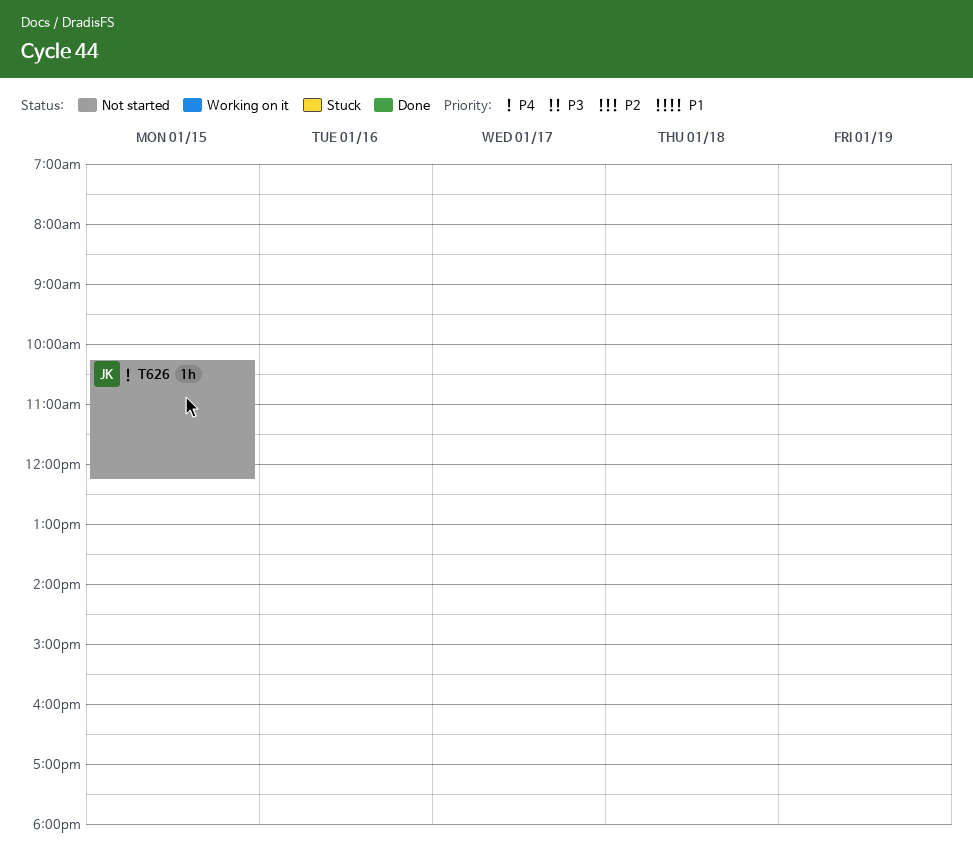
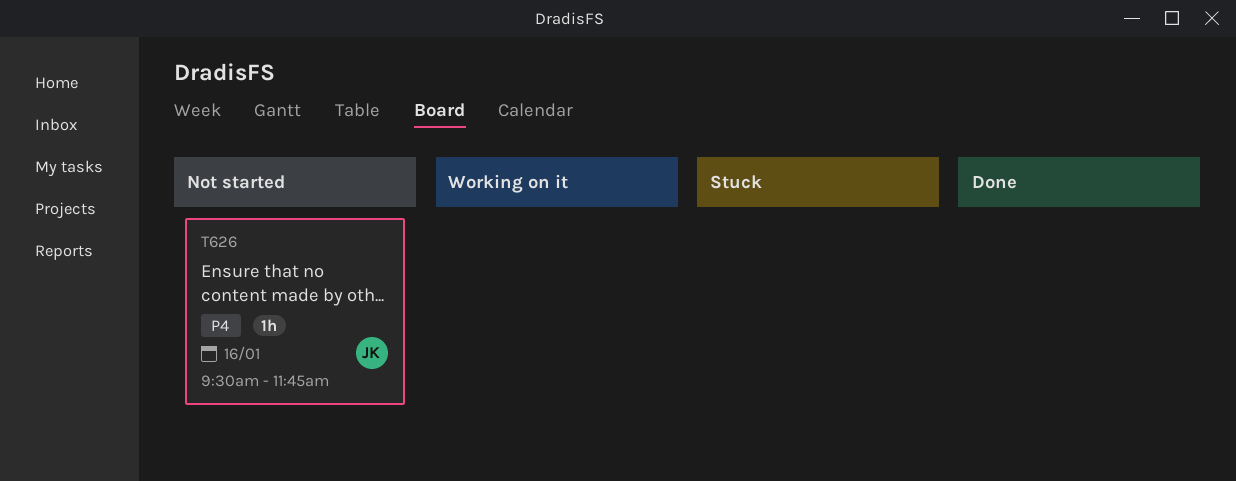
T626, day: Jan 15 -> Jan 16
T626, begins: 10:15 -> 09:30
T626, ends: 12:15 -> 11:45

